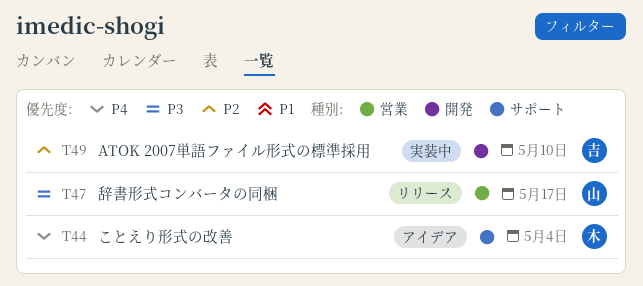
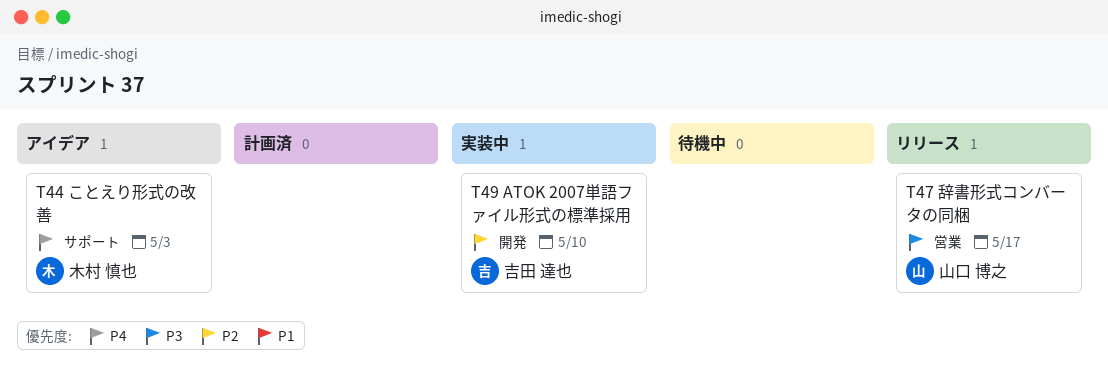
T44, due: May 4 -> May 3

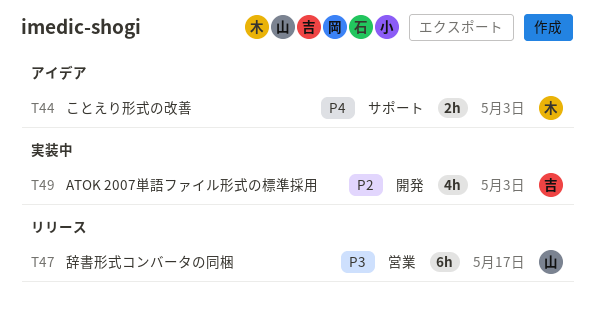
T49, due: May 10 -> May 3

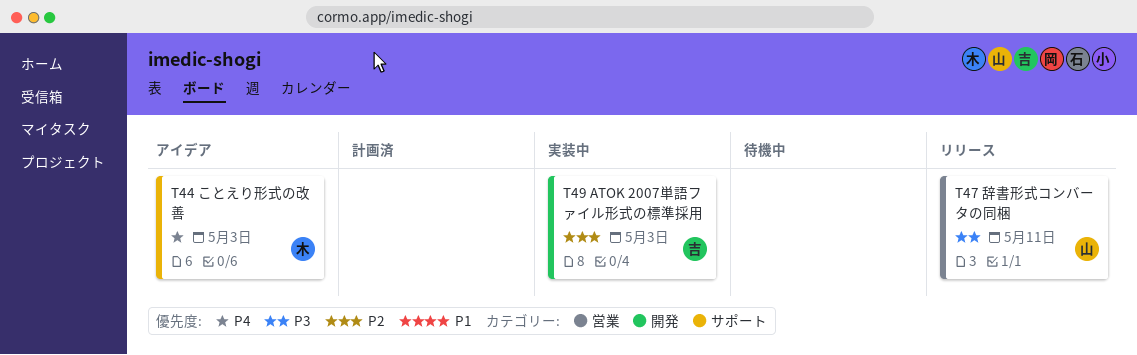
T47, due: May 17 -> May 11

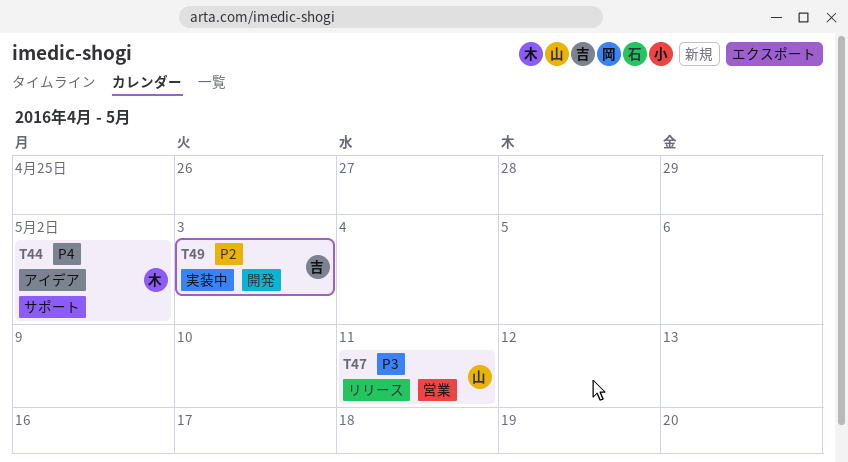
T44, due: May 3 -> May 2

